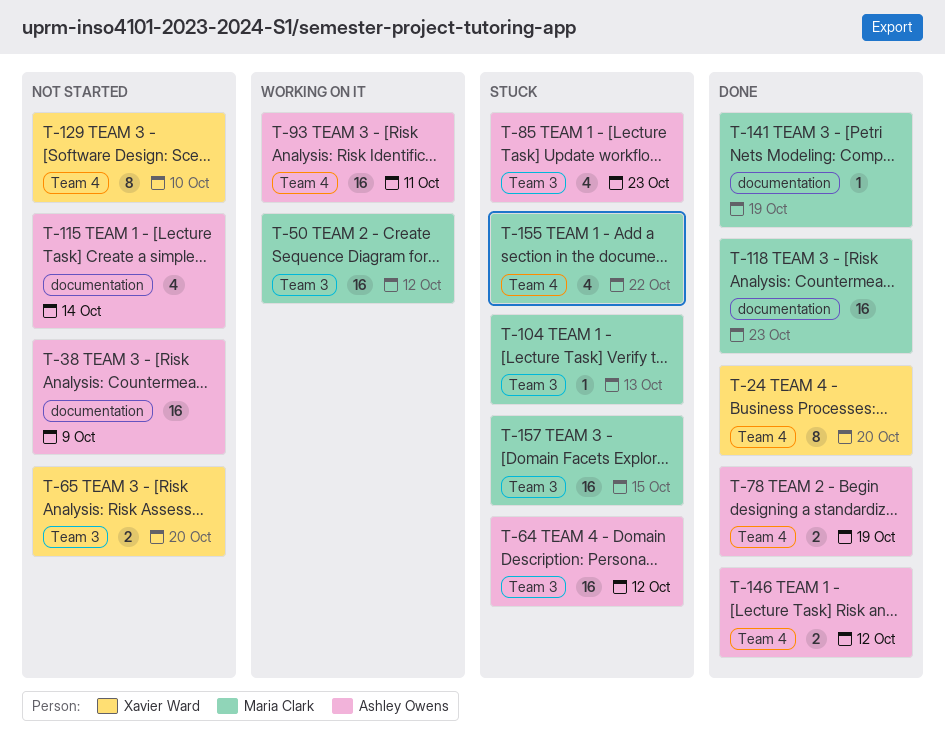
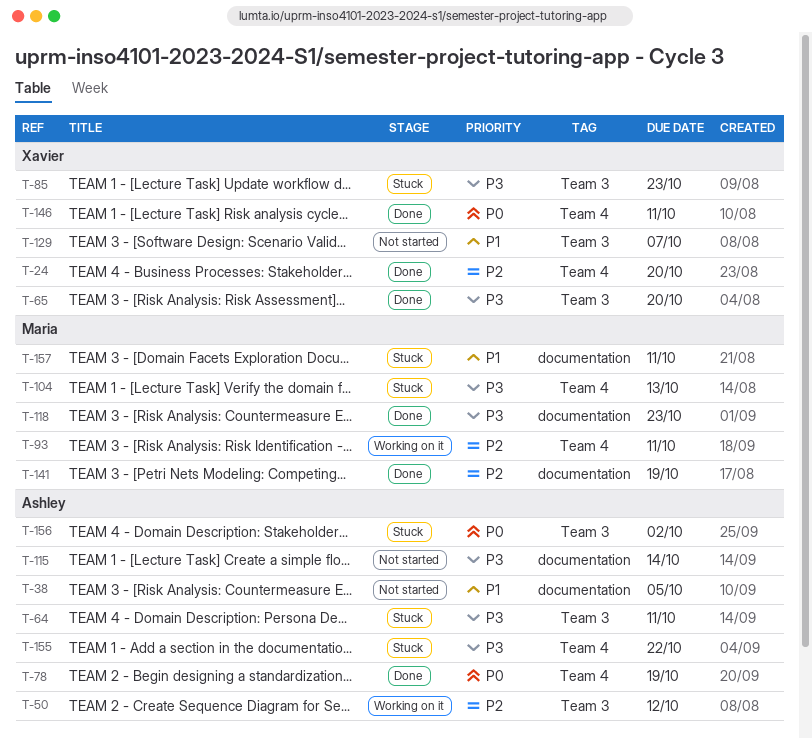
T-38, due: Oct 9 -> Oct 5
T-50, owner: Maria Clark -> Ashley Owens
T-64, due: Oct 12 -> Oct 11
T-65, status: Not started -> Done
T-85, owner: Ashley Owens -> Xavier Ward
T-93, owner: Ashley Owens -> Maria Clark
T-104, label: Team 3 -> Team 4
T-129, label: Team 4 -> Team 3
T-129, due: Oct 10 -> Oct 7
T-146, owner: Ashley Owens -> Xavier Ward
T-146, due: Oct 12 -> Oct 11
T-155, owner: Maria Clark -> Ashley Owens
T-156: none -> present
T-157, label: Team 3 -> documentation
T-157, due: Oct 15 -> Oct 11

